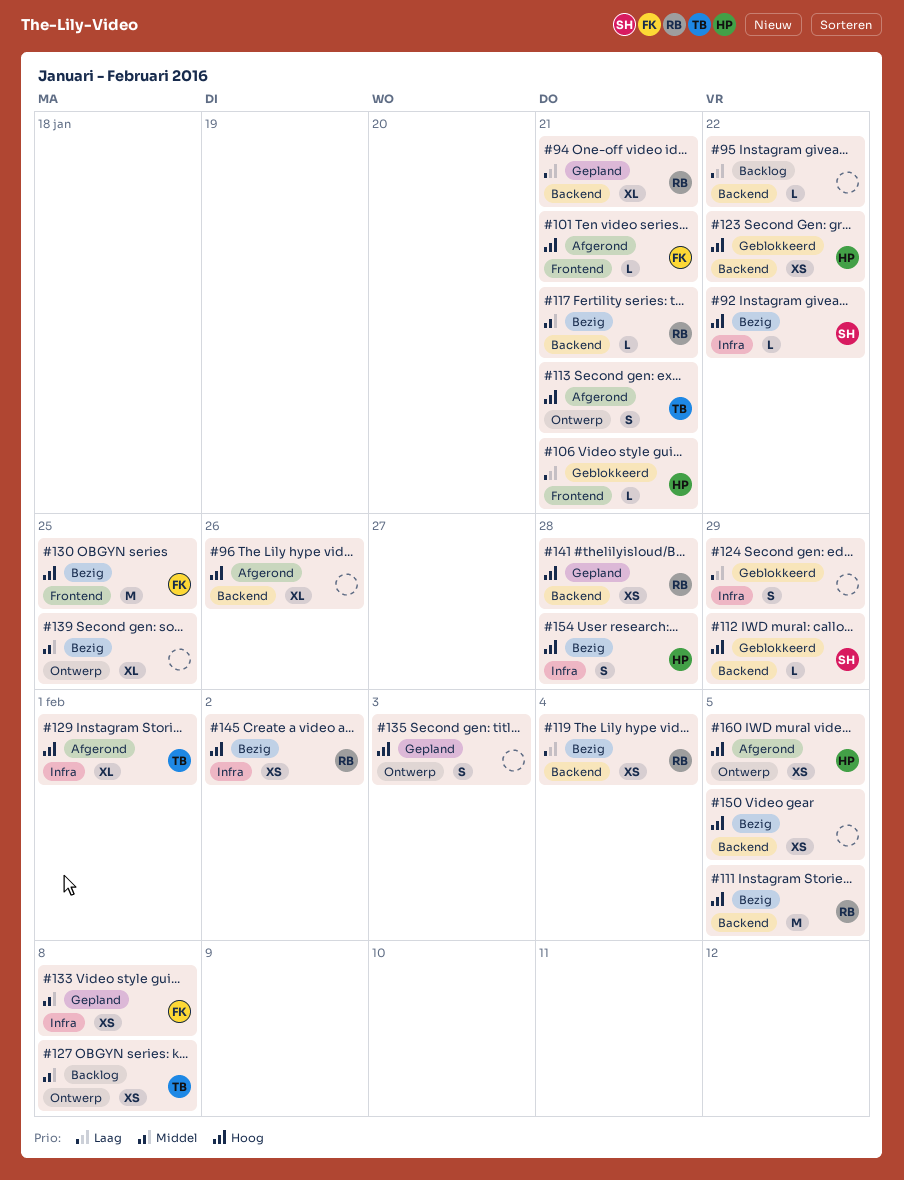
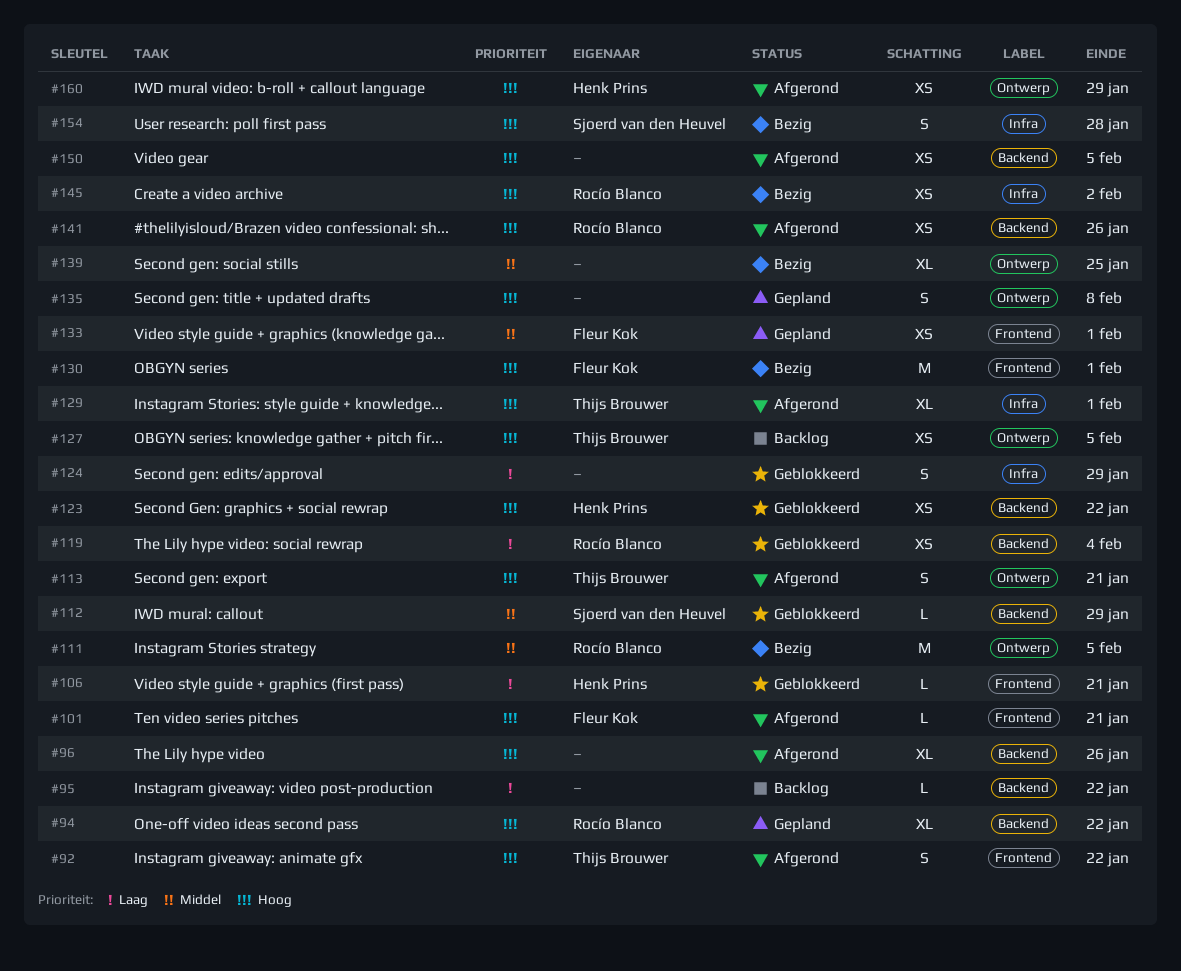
#92, status: Bezig -> Afgerond
#92, owner: Sjoerd van den Heuvel -> Thijs Brouwer
#92, label: Infra -> Frontend
#92, estimate: L -> S
#94, priority: Laag -> Hoog
#94, due: Jan 21 -> Jan 22
#111, priority: Hoog -> Middel
#111, label: Backend -> Ontwerp
#112, priority: Hoog -> Middel
#117: present -> none
#119, status: Bezig -> Geblokkeerd
#127, priority: Middel -> Hoog
#127, due: Feb 8 -> Feb 5
#130, due: Jan 25 -> Feb 1
#133, label: Infra -> Frontend
#133, due: Feb 8 -> Feb 1
#135, due: Feb 3 -> Feb 8
#141, status: Gepland -> Afgerond
#141, due: Jan 28 -> Jan 26
#150, status: Bezig -> Afgerond
#154, owner: Henk Prins -> Sjoerd van den Heuvel
#160, due: Feb 5 -> Jan 29

